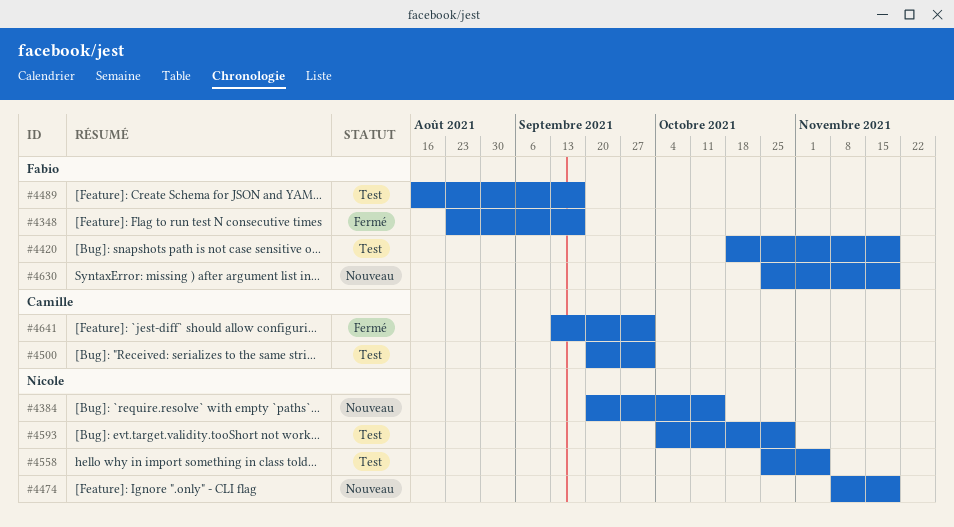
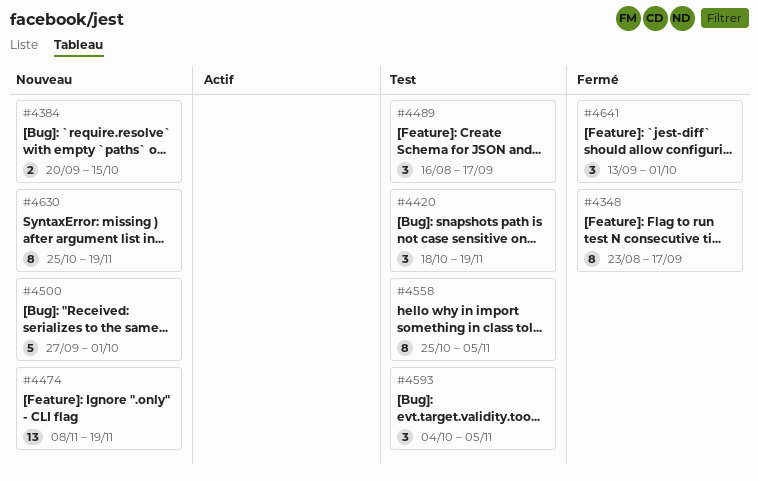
#4500, status: Test -> Nouveau
#4500, start: Sep 20 -> Sep 27
#4593, due: Oct 29 -> Nov 5

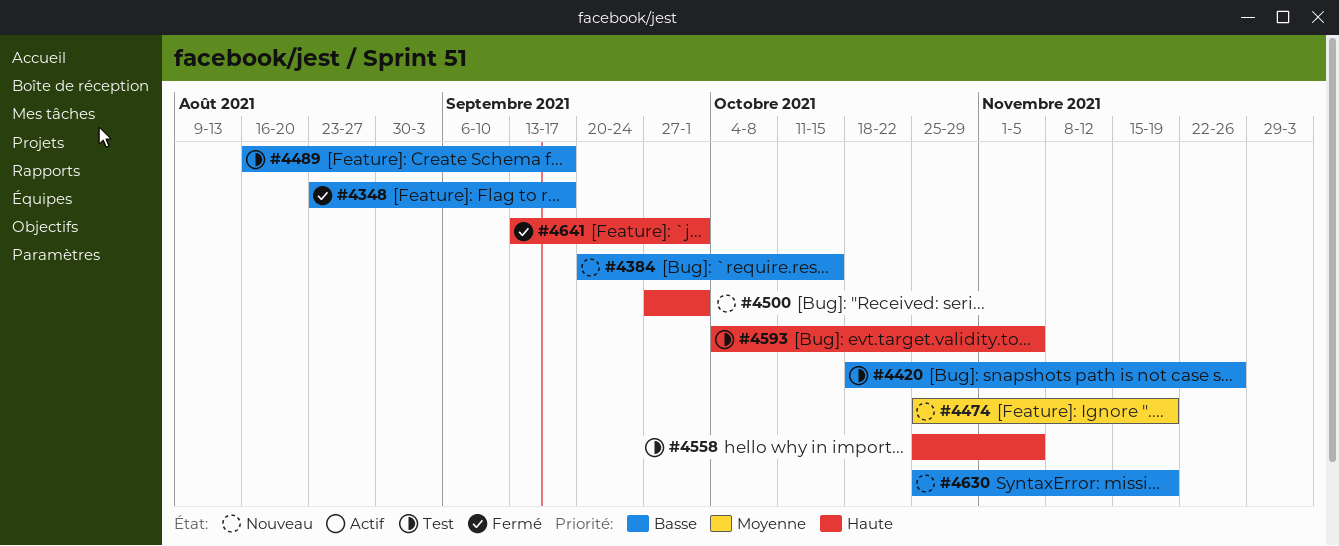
#4420, due: Nov 19 -> Nov 26
#4474, start: Nov 8 -> Oct 25

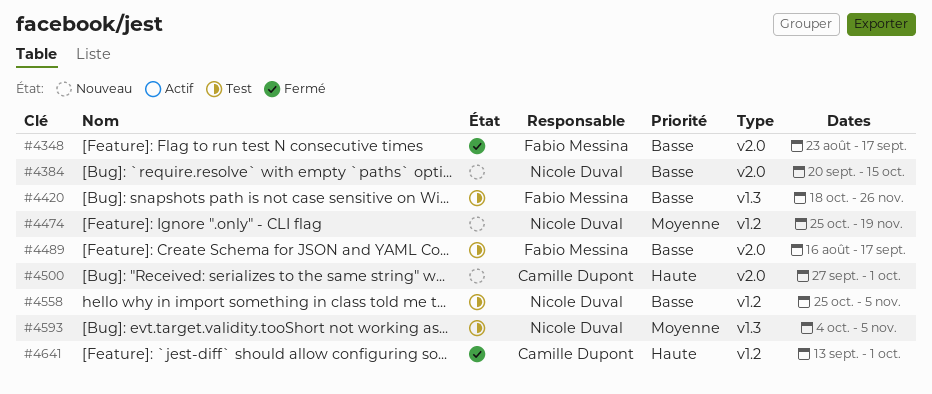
#4558, priority: Haute -> Basse
#4593, priority: Haute -> Moyenne
#4630: present -> none

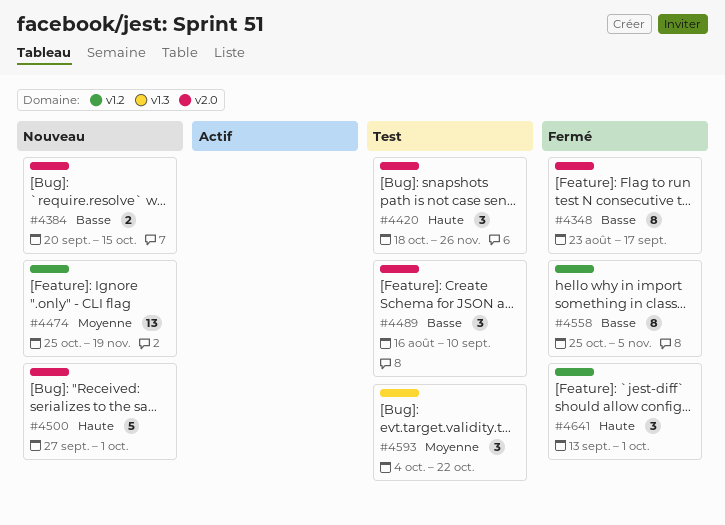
#4420, priority: Basse -> Haute
#4420, label: v1.3 -> v2.0
#4489, due: Sep 17 -> Sep 10
#4558, status: Test -> Fermé
#4593, due: Nov 5 -> Oct 22

